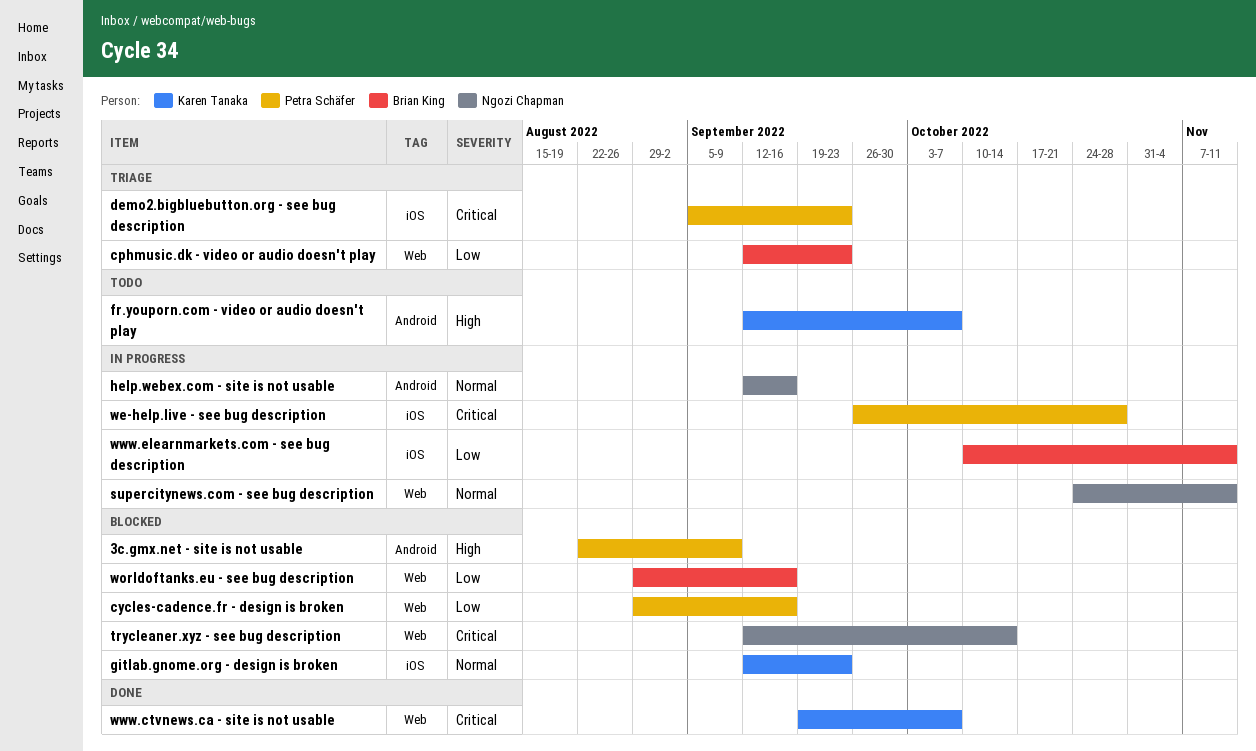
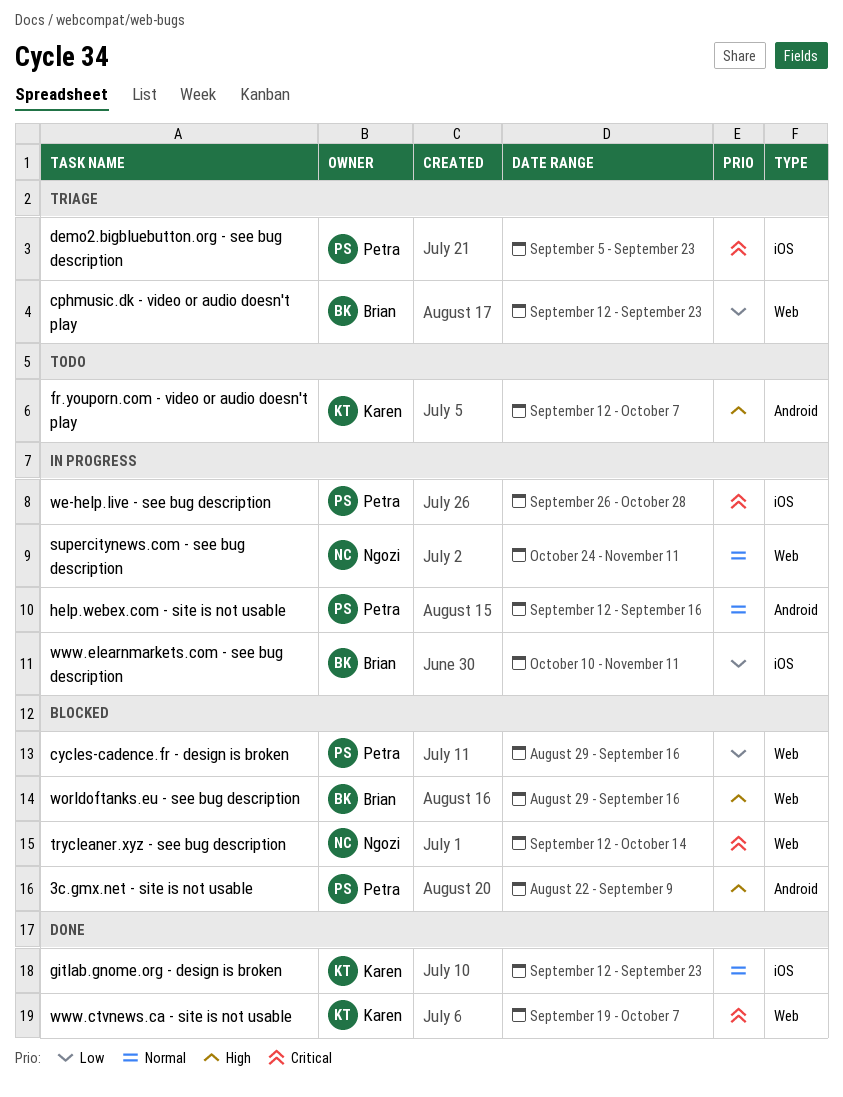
gitlab.gnome.org - design is broken, status: Blocked -> Done
help.webex.com - site is not usable, owner: Ngozi Chapman -> Petra Schäfer
worldoftanks.eu - see bug description, priority: Low -> High

